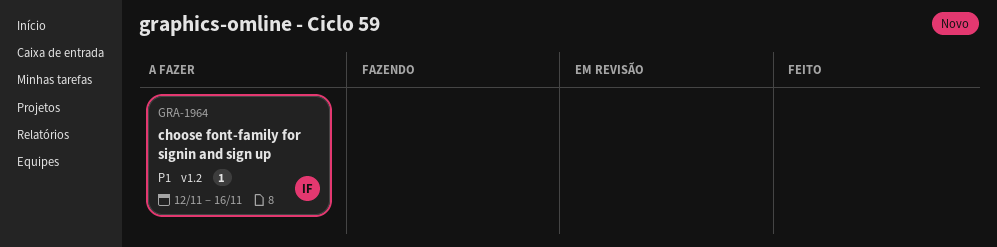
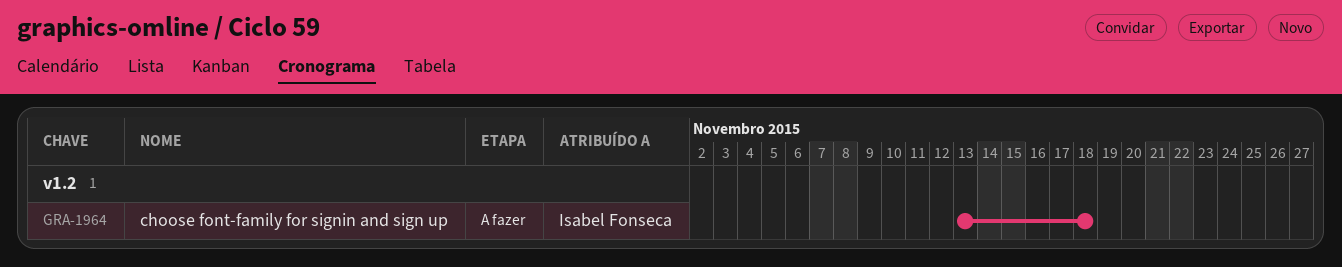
GRA-1964, start: Nov 12 -> Nov 13
GRA-1964, due: Nov 16 -> Nov 18

